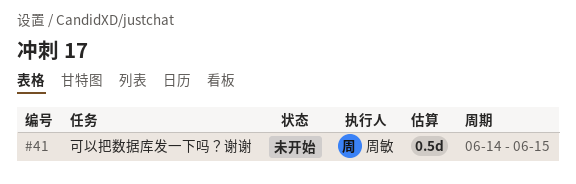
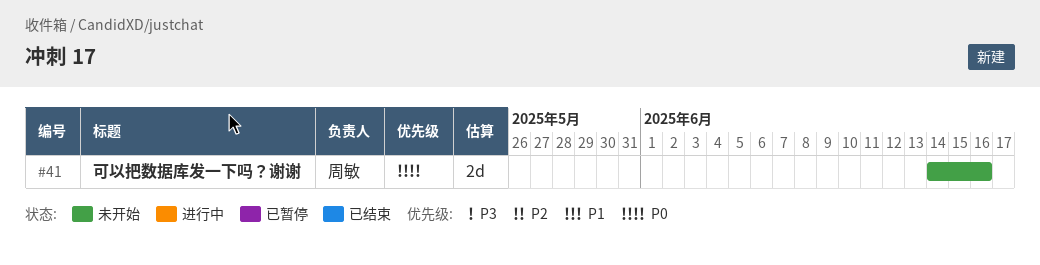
#41, estimate: 0.5d -> 2d
#41, due: Jun 15 -> Jun 16

